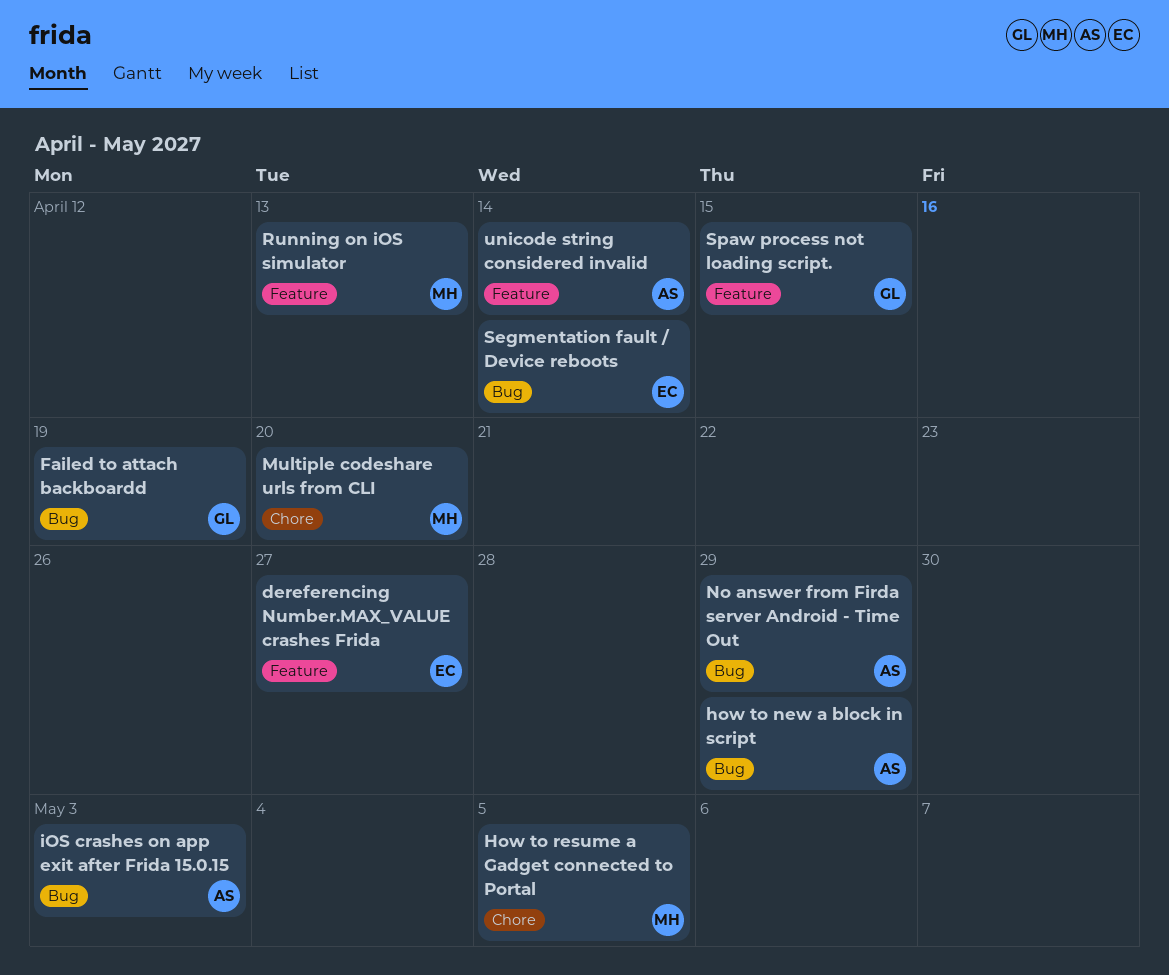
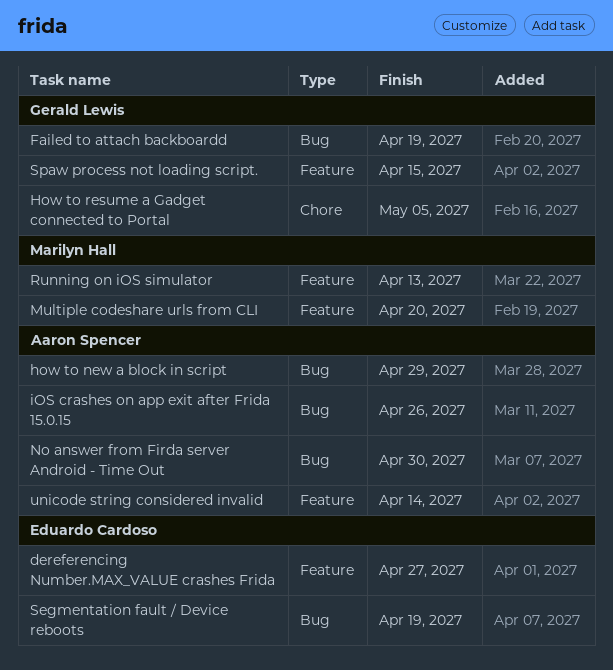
How to resume a Gadget connected to Portal, owner: Marilyn Hall -> Gerald Lewis
iOS crashes on app exit after Frida 15.0.15, due: May 3 -> Apr 26
Multiple codeshare urls from CLI, label: Chore -> Feature
No answer from Firda server Android - Time Out, due: Apr 29 -> Apr 30
Segmentation fault / Device reboots, due: Apr 14 -> Apr 19

